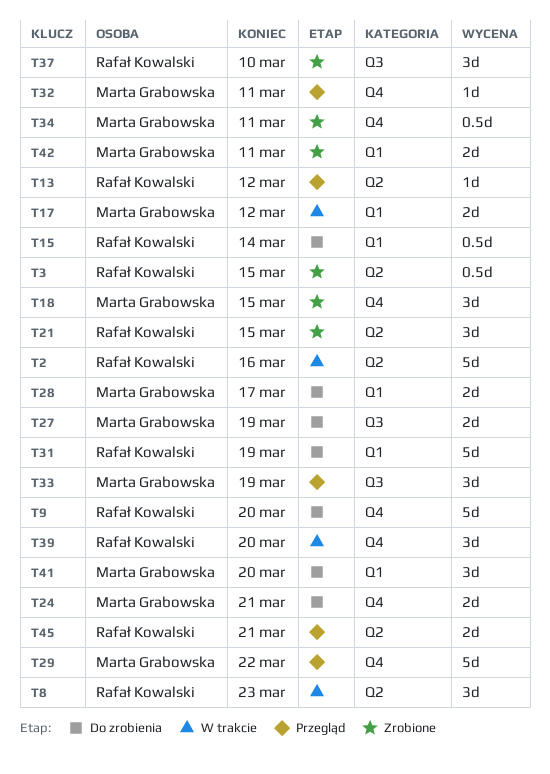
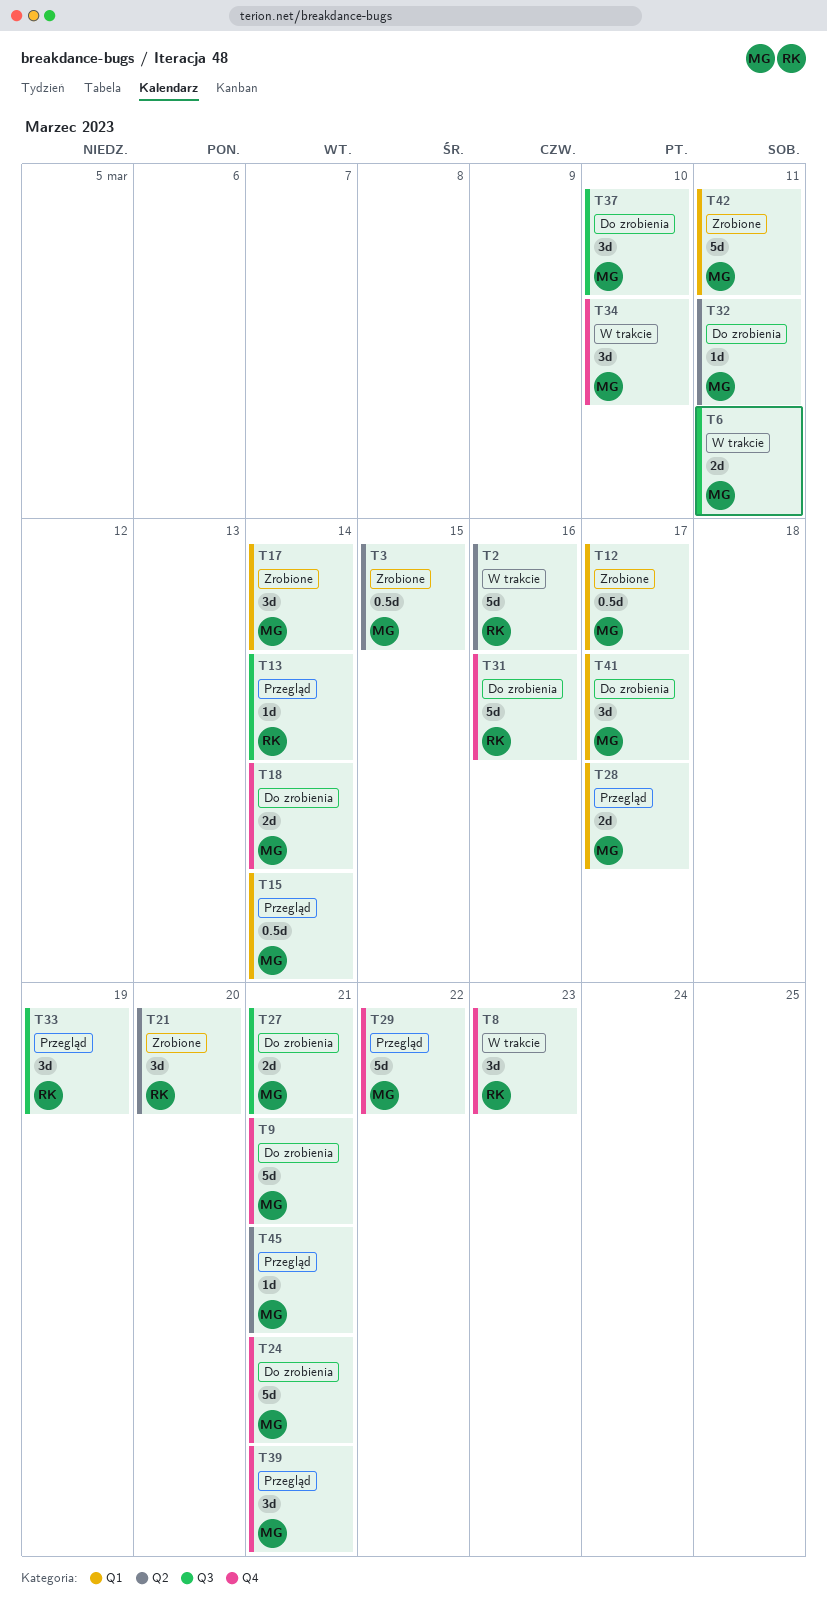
T3, owner: Rafał Kowalski -> Marta Grabowska
T6: none -> present
T8, label: Q2 -> Q4
T9, owner: Rafał Kowalski -> Marta Grabowska
T9, due: Mar 20 -> Mar 21
T12: none -> present
T13, label: Q2 -> Q3
T13, due: Mar 12 -> Mar 14
T15, status: Do zrobienia -> Przegląd
T15, owner: Rafał Kowalski -> Marta Grabowska
T17, status: W trakcie -> Zrobione
T17, estimate: 2d -> 3d
T17, due: Mar 12 -> Mar 14
T18, status: Zrobione -> Do zrobienia
T18, estimate: 3d -> 2d
T18, due: Mar 15 -> Mar 14
T21, due: Mar 15 -> Mar 20
T24, estimate: 2d -> 5d
T27, due: Mar 19 -> Mar 21
T28, status: Do zrobienia -> Przegląd
T31, label: Q1 -> Q4
T31, due: Mar 19 -> Mar 16
T32, status: Przegląd -> Do zrobienia
T32, label: Q4 -> Q2
T33, owner: Marta Grabowska -> Rafał Kowalski
T34, status: Zrobione -> W trakcie
T34, estimate: 0.5d -> 3d
T34, due: Mar 11 -> Mar 10
T37, status: Zrobione -> Do zrobienia
T37, owner: Rafał Kowalski -> Marta Grabowska
T39, status: W trakcie -> Przegląd
T39, owner: Rafał Kowalski -> Marta Grabowska
T39, due: Mar 20 -> Mar 21
T41, due: Mar 20 -> Mar 17
T42, estimate: 2d -> 5d
T45, owner: Rafał Kowalski -> Marta Grabowska
T45, estimate: 2d -> 1d

